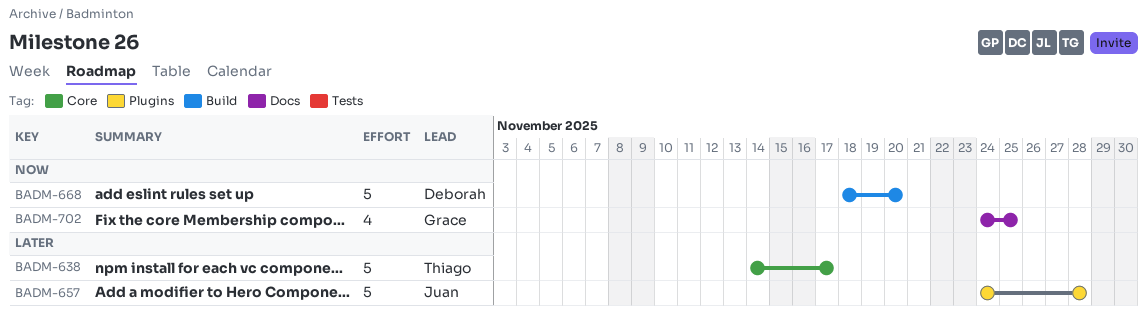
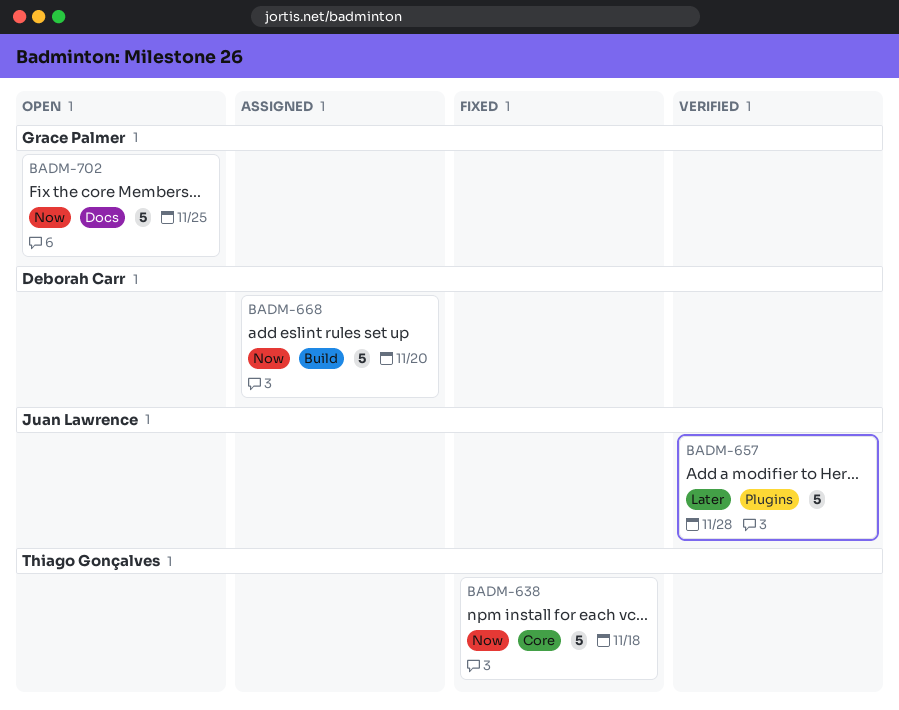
BADM-638, priority: Later -> Now
BADM-638, due: Nov 17 -> Nov 18
BADM-702, estimate: 4 -> 5

